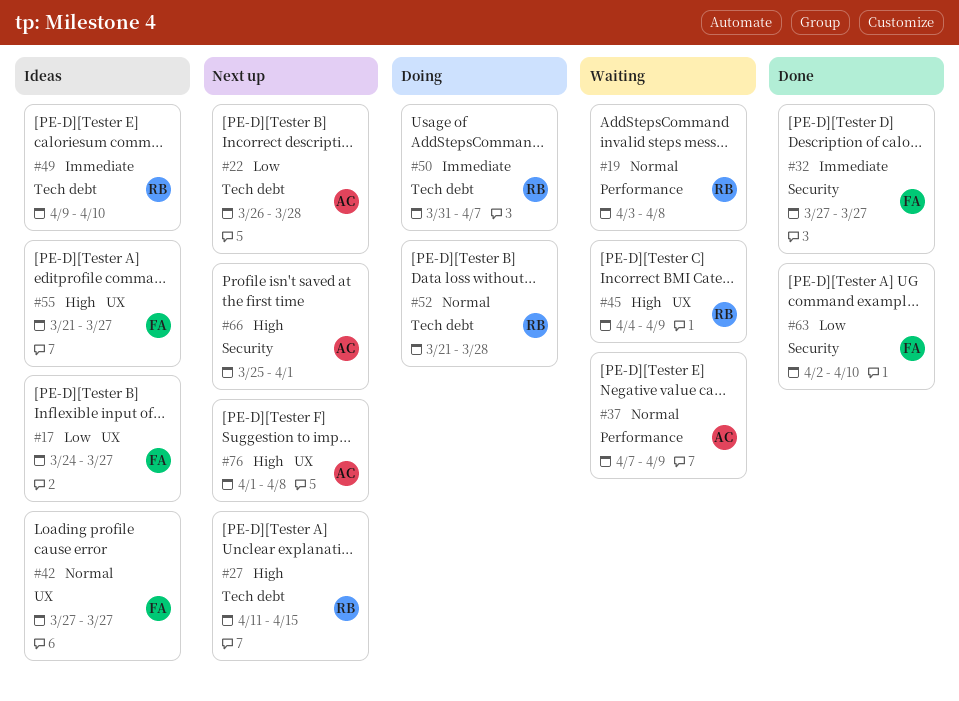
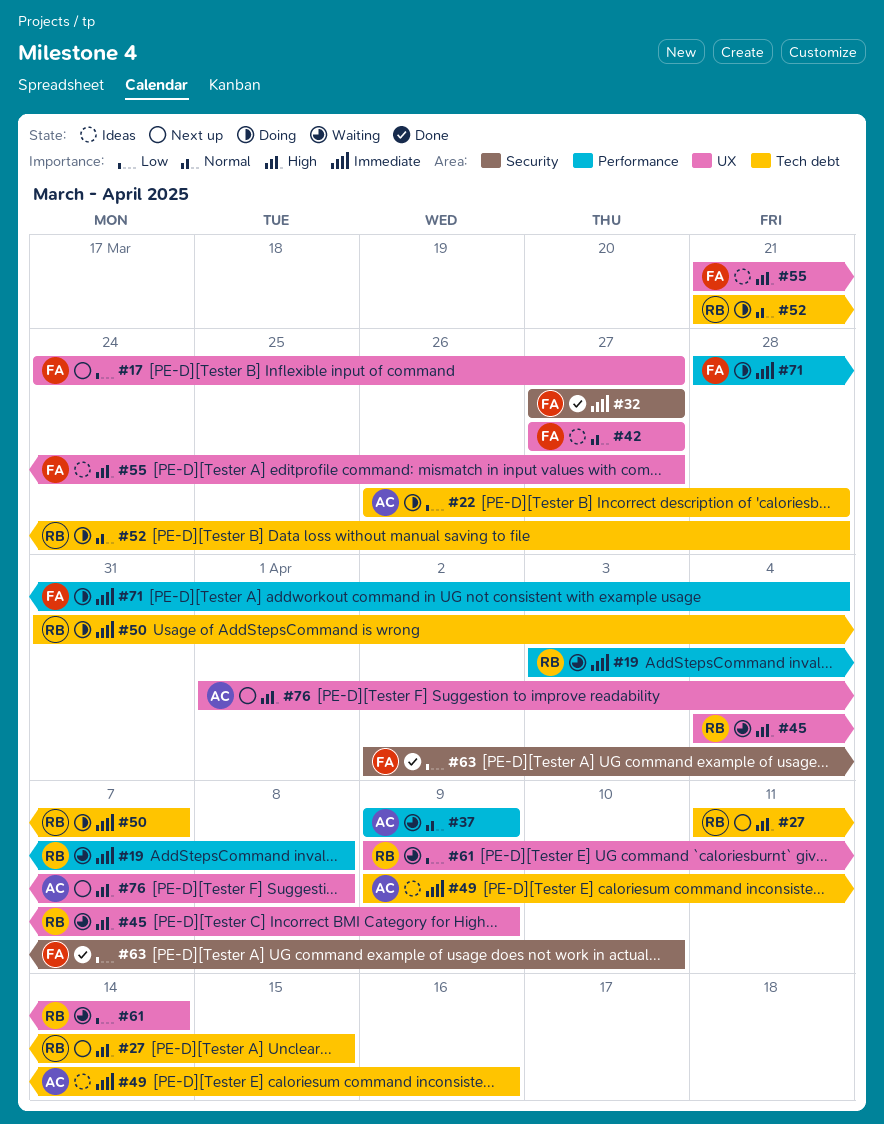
#17, status: Ideas -> Next up
#19, priority: Normal -> Immediate
#22, status: Next up -> Doing
#37, start: Apr 7 -> Apr 9
#49, owner: RB -> AC
#49, due: Apr 10 -> Apr 16
#61: none -> present
#66: present -> none
#71: none -> present

